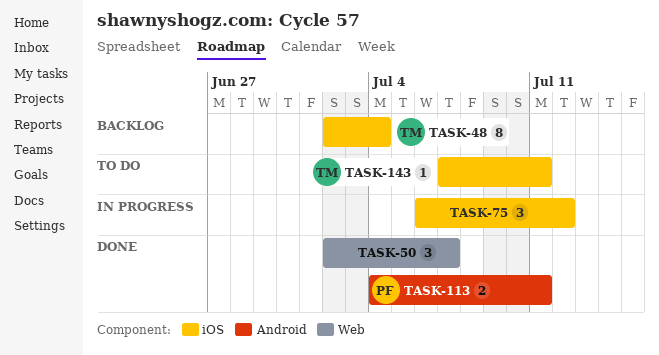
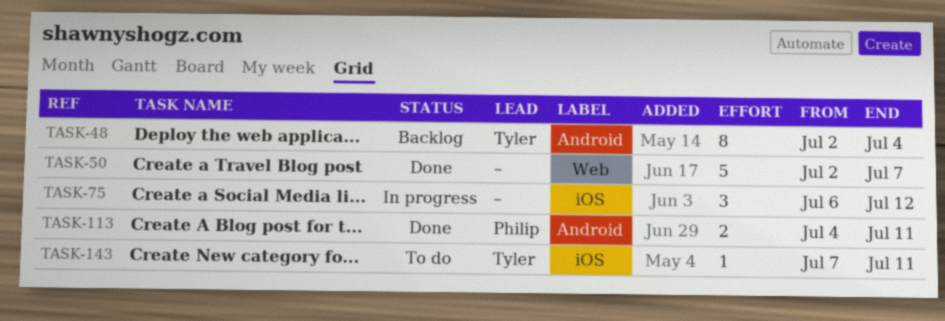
TASK-48, label: iOS -> Android
TASK-50, estimate: 3 -> 5

